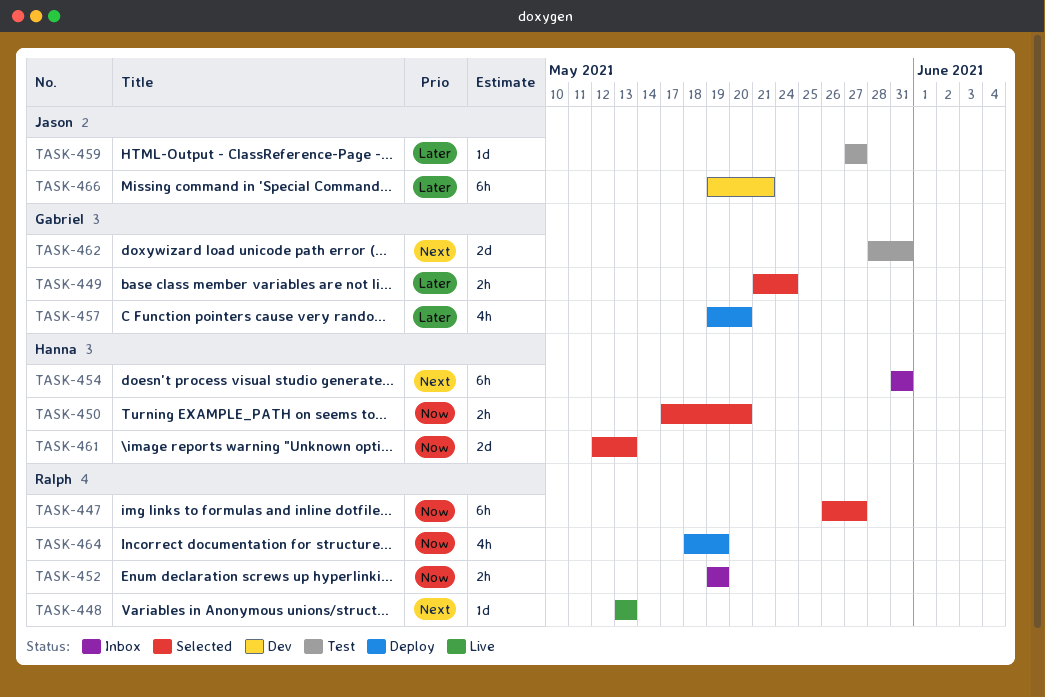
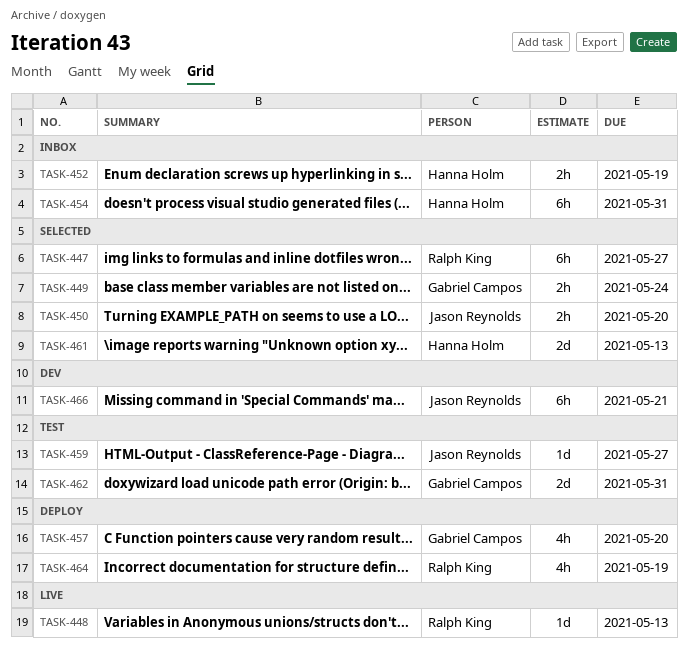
TASK-450, owner: Hanna Holm -> Jason Reynolds
TASK-452, owner: Ralph King -> Hanna Holm

